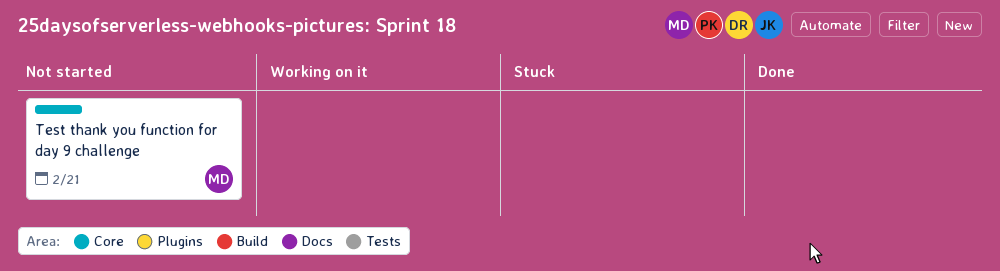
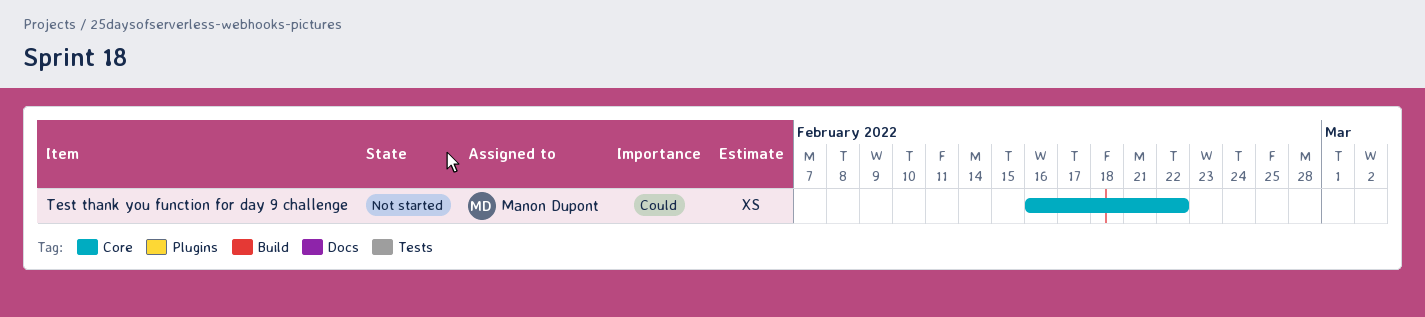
Test thank you function for day 9 challenge, due: Feb 21 -> Feb 22

